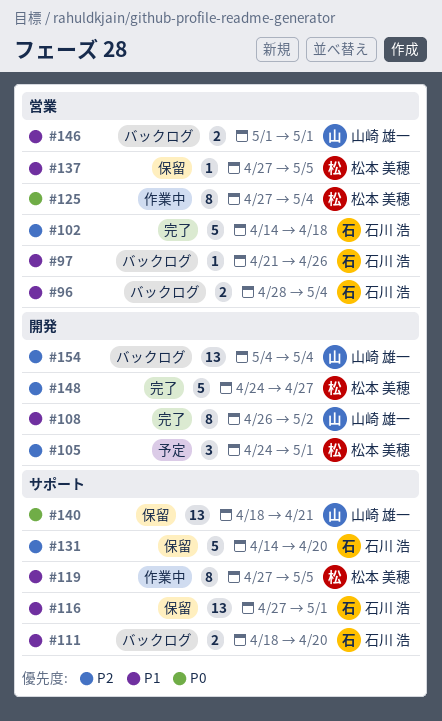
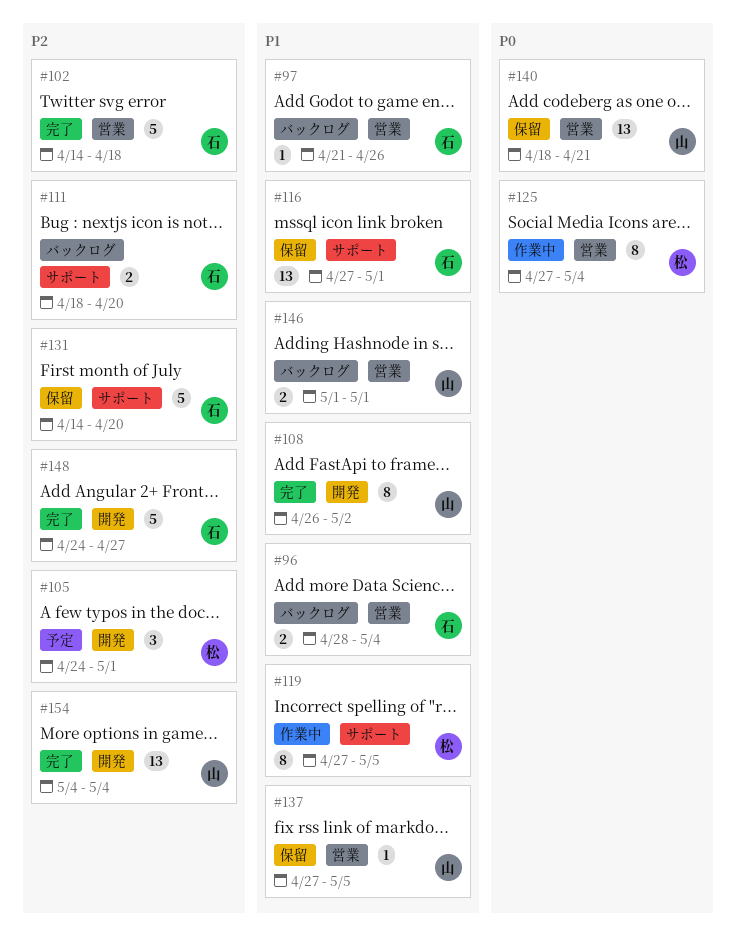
#111, priority: P1 -> P2
#137, owner: 松本 美穂 -> 山崎 雄一
#140, label: サポート -> 営業
#148, owner: 松本 美穂 -> 石川 浩
#154, status: バックログ -> 完了

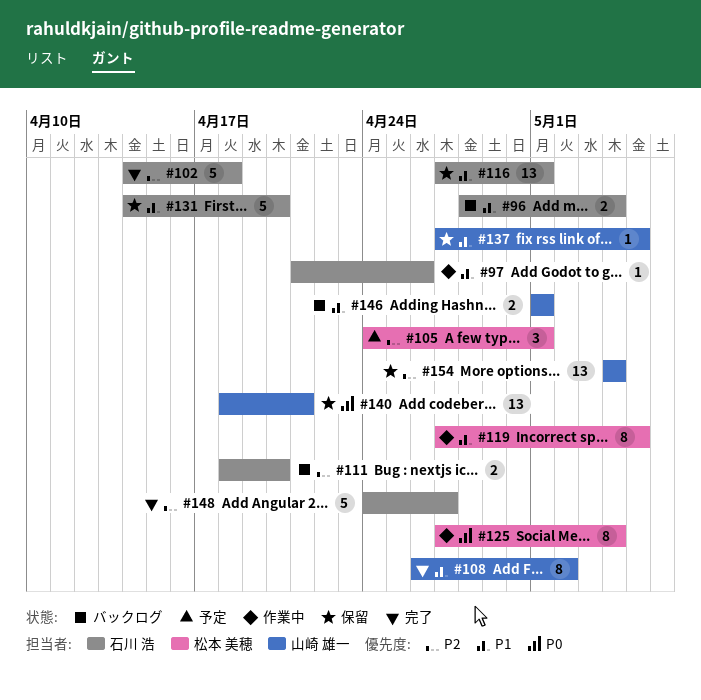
#97, status: バックログ -> 作業中
#131, priority: P2 -> P1
#154, status: 完了 -> 保留

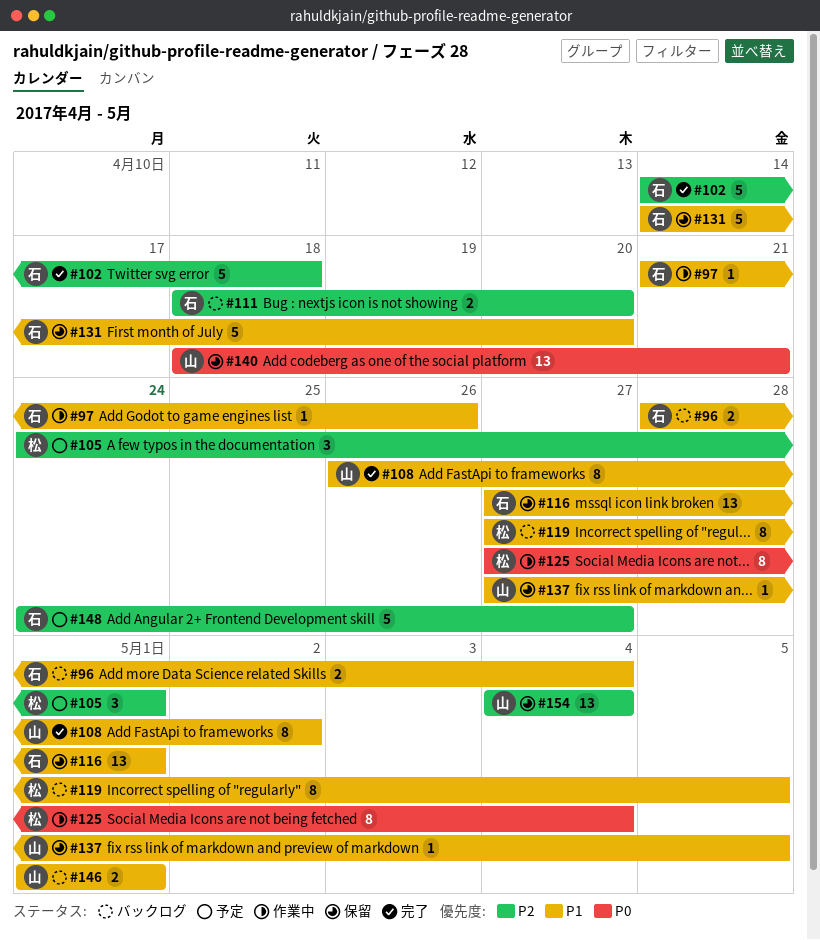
#119, status: 作業中 -> バックログ
#148, status: 完了 -> 予定

